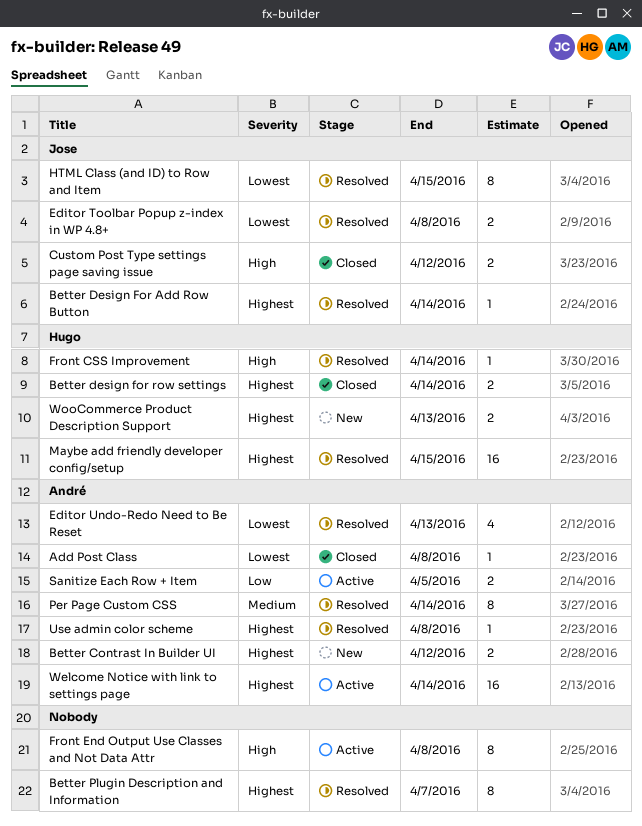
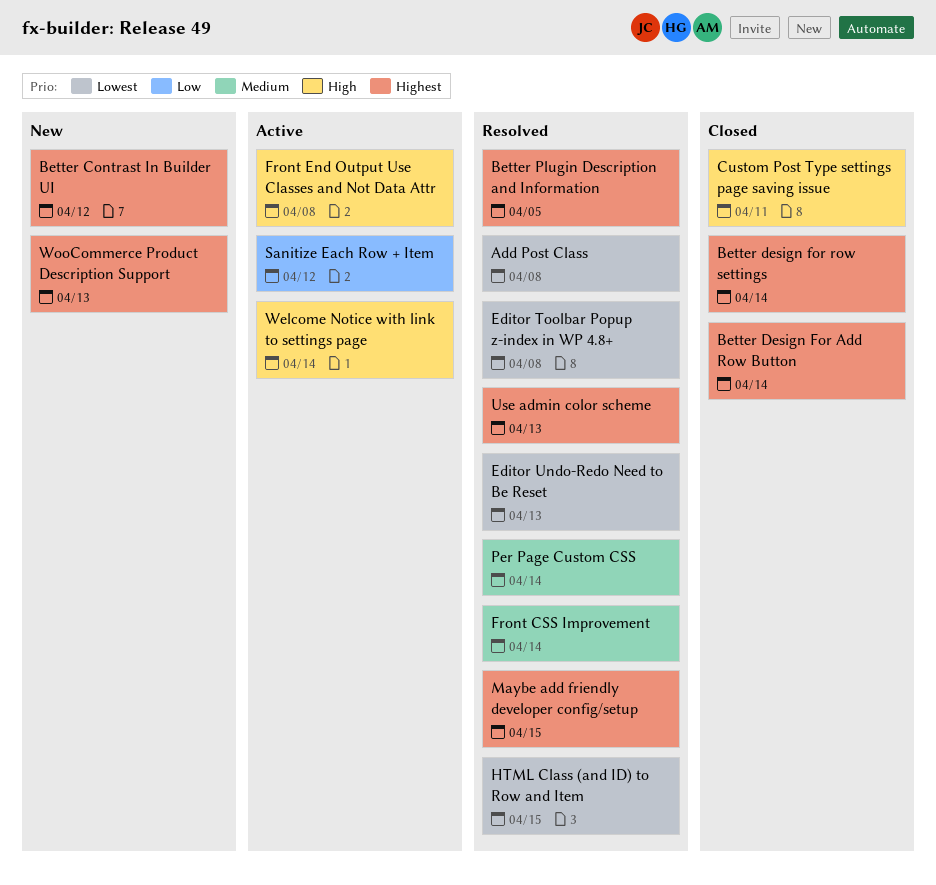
Add Post Class, status: Closed -> Resolved
Better Design For Add Row Button, status: Resolved -> Closed
Better Plugin Description and Information, due: Apr 7 -> Apr 5
Custom Post Type settings page saving issue, due: Apr 12 -> Apr 11
Front CSS Improvement, priority: High -> Medium
Sanitize Each Row + Item, due: Apr 5 -> Apr 12
Use admin color scheme, due: Apr 8 -> Apr 13
Welcome Notice with link to settings page, priority: Highest -> High

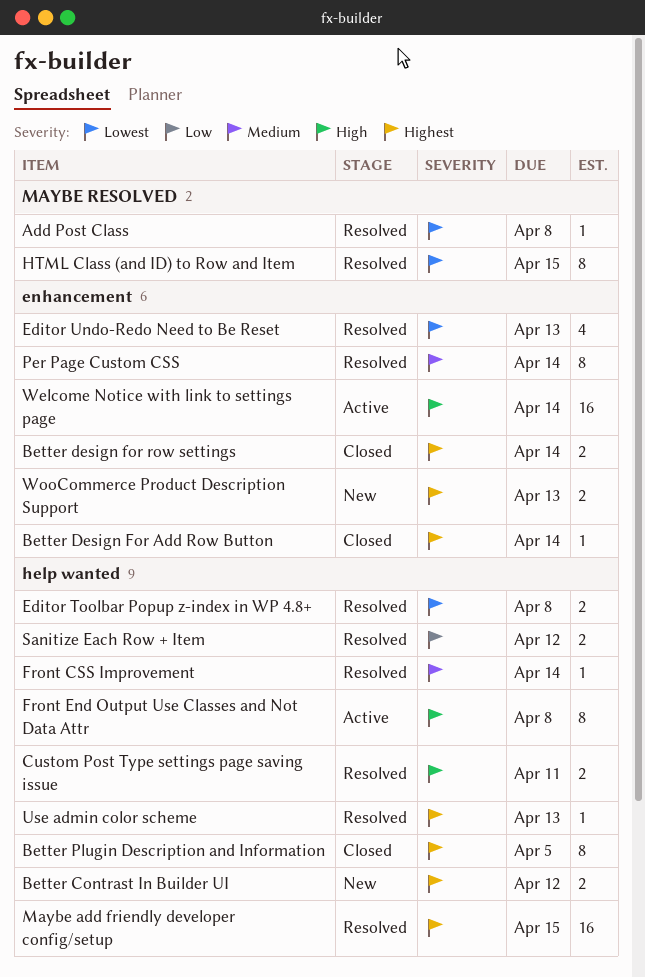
Better Plugin Description and Information, status: Resolved -> Closed
Custom Post Type settings page saving issue, status: Closed -> Resolved
Sanitize Each Row + Item, status: Active -> Resolved

